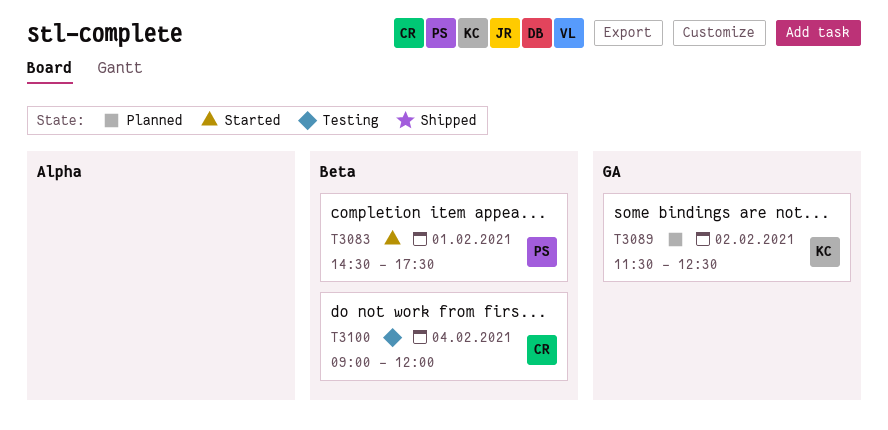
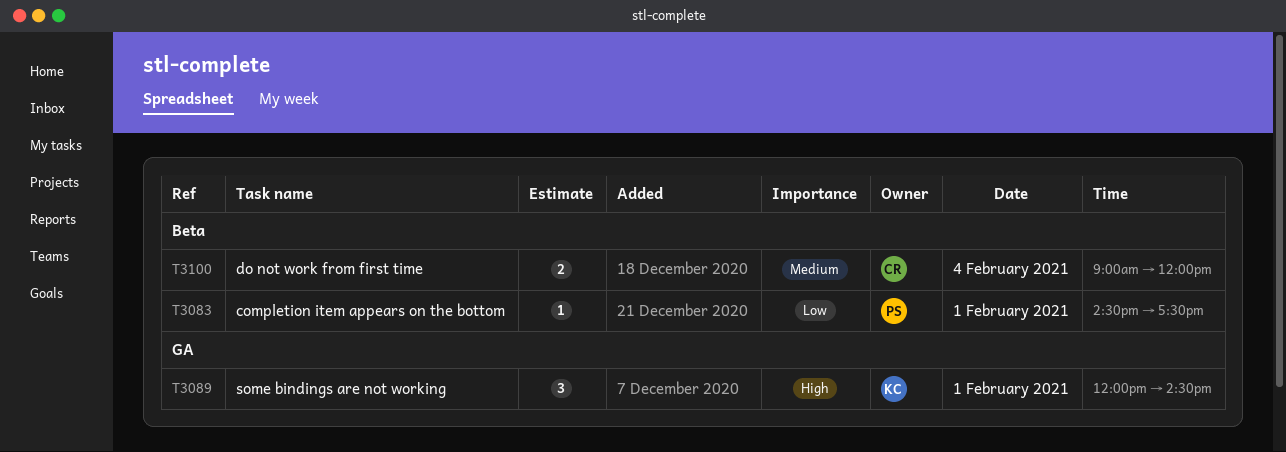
T3089, day: Feb 2 -> Feb 1
T3089, begins: 11:30 -> 12:00
T3089, ends: 12:30 -> 14:30

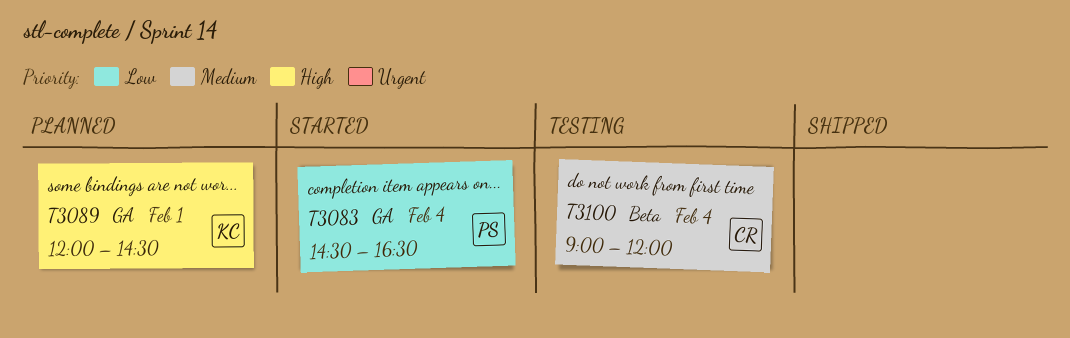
T3083, label: Beta -> GA
T3083, day: Feb 1 -> Feb 4
T3083, ends: 17:30 -> 16:30

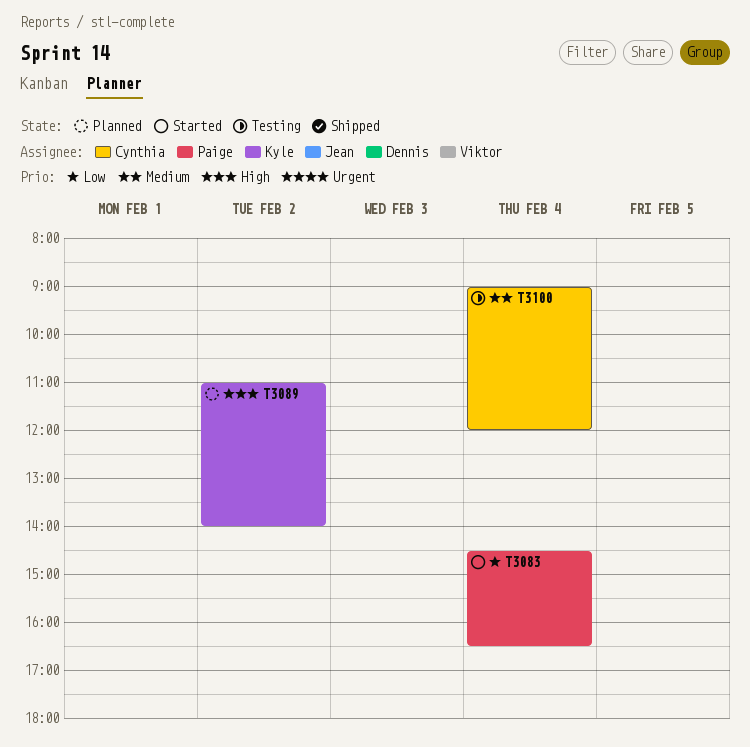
T3089, day: Feb 1 -> Feb 2
T3089, begins: 12:00 -> 11:00
T3089, ends: 14:30 -> 14:00

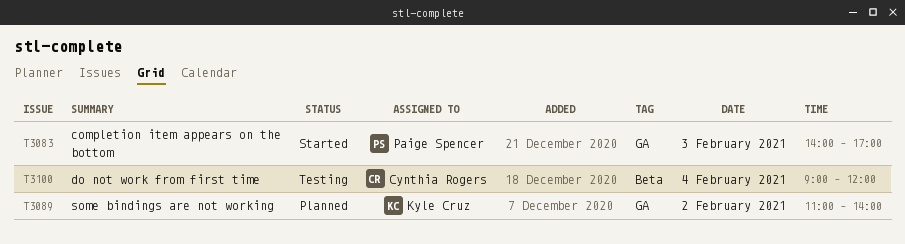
T3083, day: Feb 4 -> Feb 3
T3083, begins: 14:30 -> 14:00
T3083, ends: 16:30 -> 17:00

